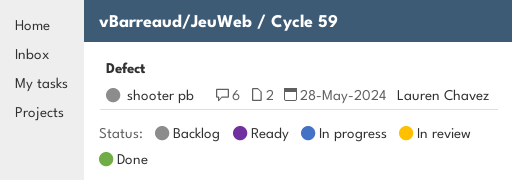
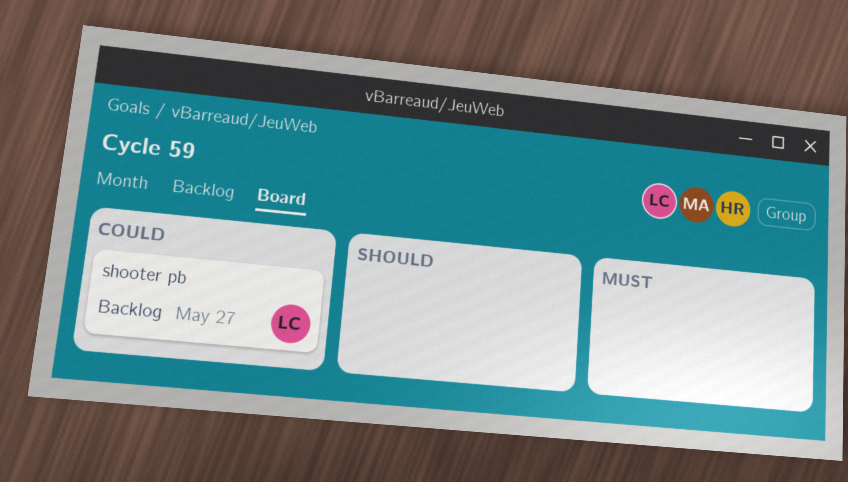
shooter pb, due: May 28 -> May 27

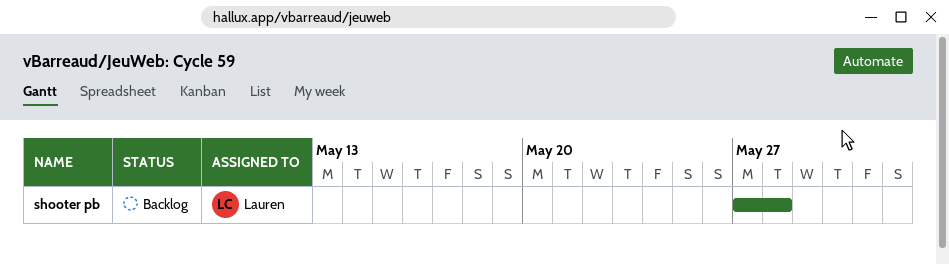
shooter pb, due: May 27 -> May 28

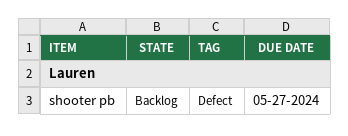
shooter pb, due: May 28 -> May 27

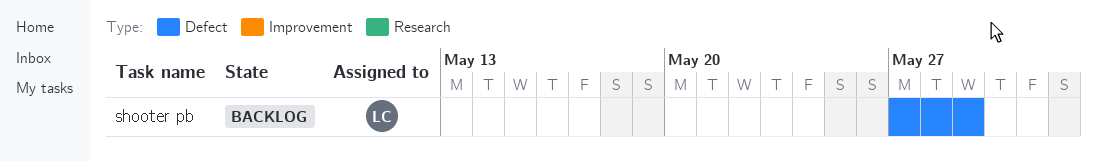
shooter pb, due: May 27 -> May 29

